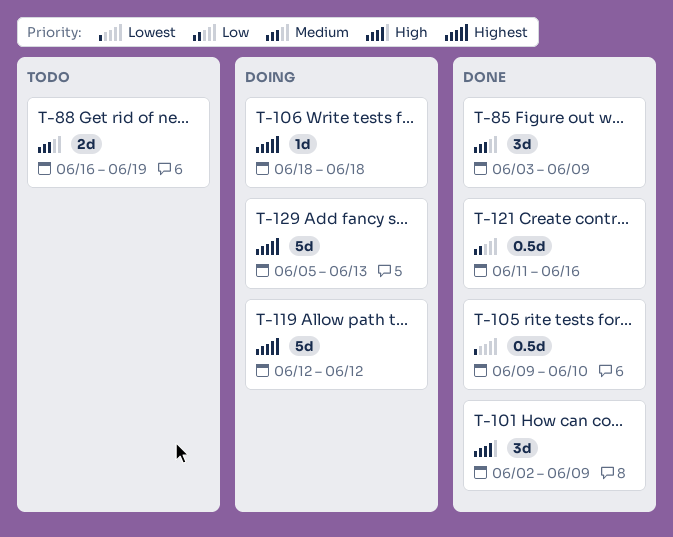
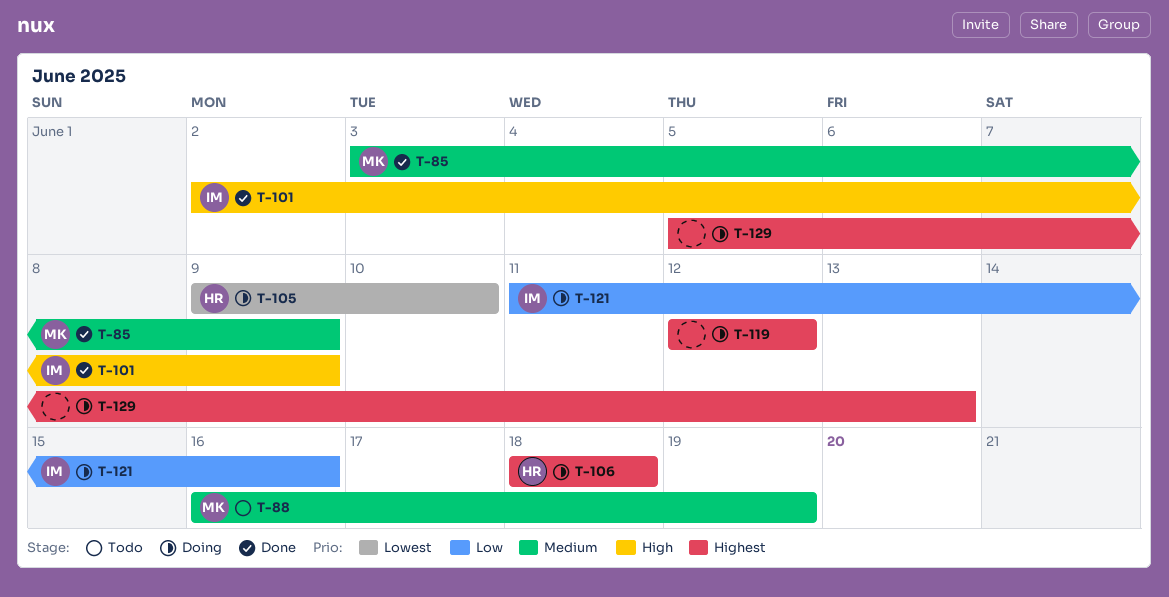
T-105, status: Done -> Doing
T-121, status: Done -> Doing

